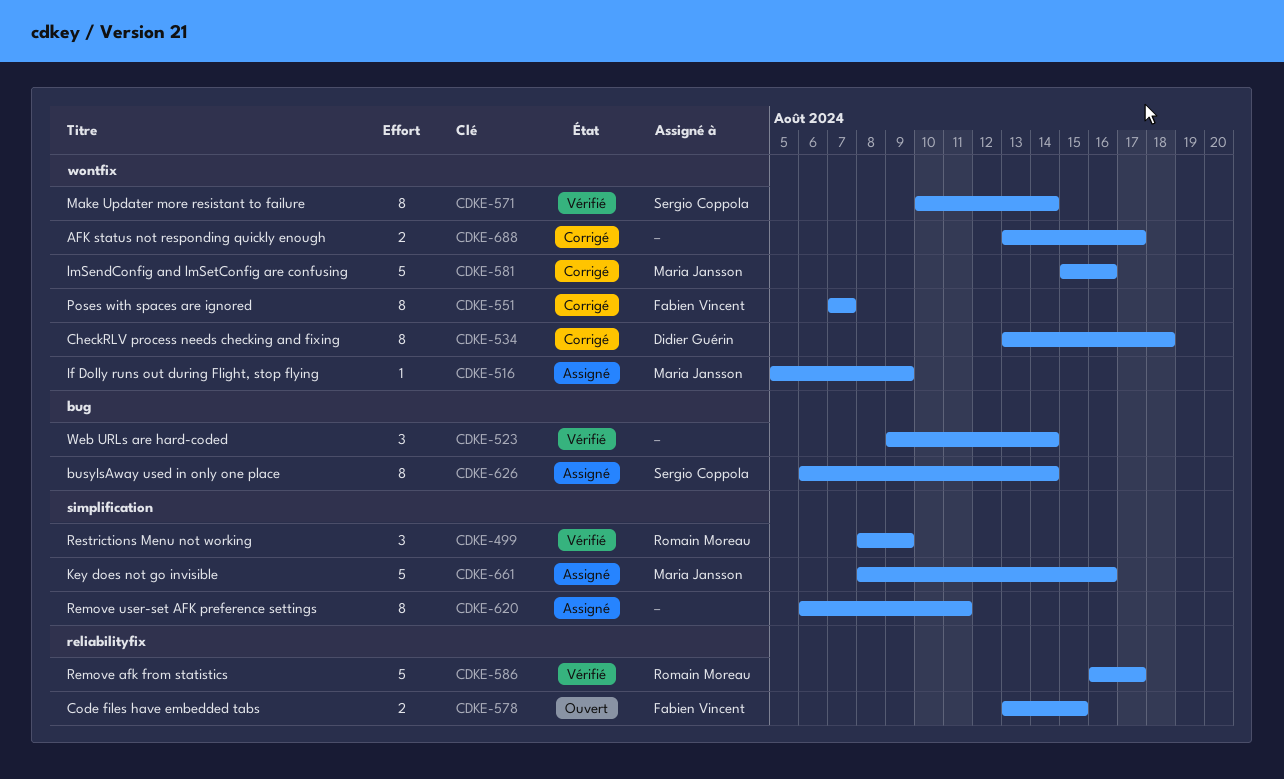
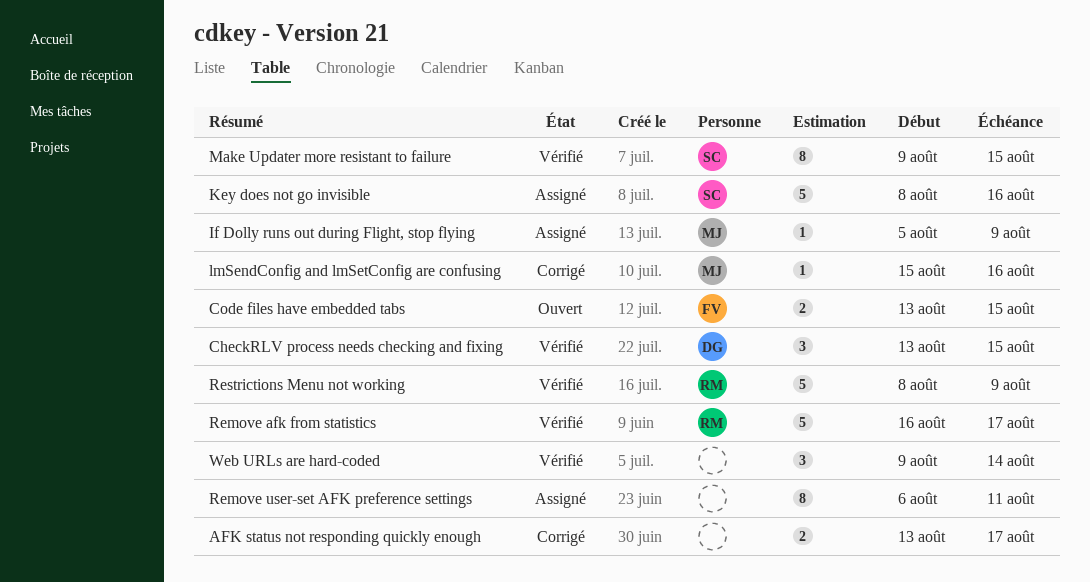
busyIsAway used in only one place: present -> none
CheckRLV process needs checking and fixing, status: Corrigé -> Vérifié
CheckRLV process needs checking and fixing, estimate: 8 -> 3
CheckRLV process needs checking and fixing, due: Aug 18 -> Aug 15
Key does not go invisible, owner: Maria Jansson -> Sergio Coppola
lmSendConfig and lmSetConfig are confusing, estimate: 5 -> 1
Make Updater more resistant to failure, start: Aug 10 -> Aug 9
Make Updater more resistant to failure, due: Aug 14 -> Aug 15
Poses with spaces are ignored: present -> none
Restrictions Menu not working, estimate: 3 -> 5

